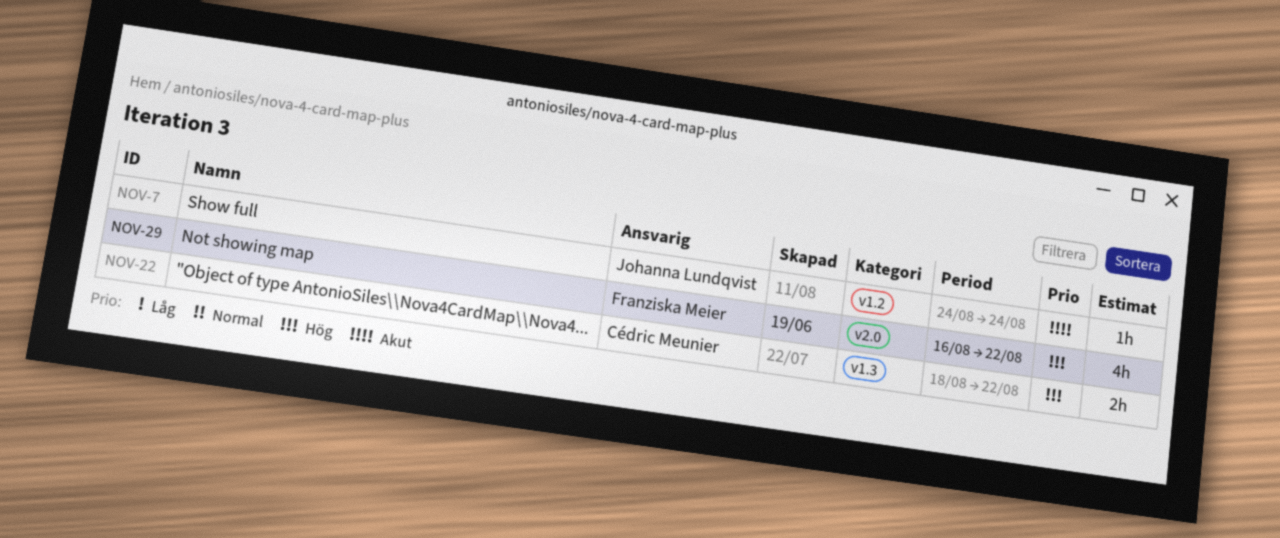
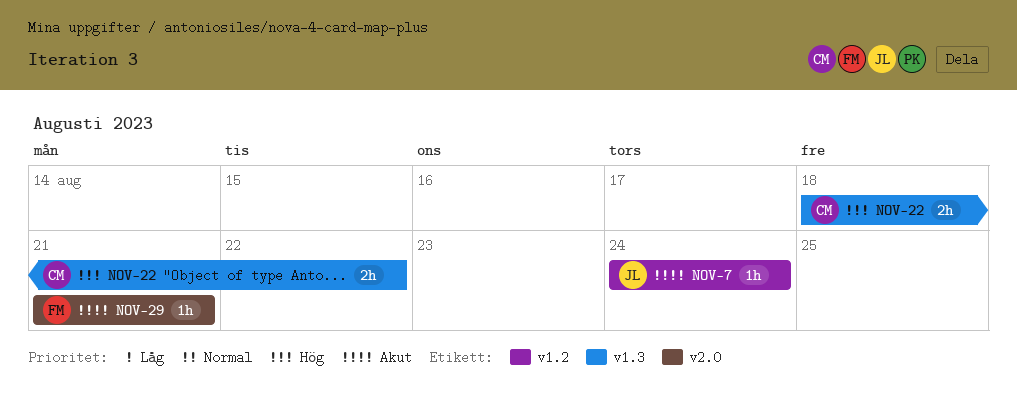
NOV-29, priority: Hög -> Akut
NOV-29, estimate: 4h -> 1h
NOV-29, start: Aug 16 -> Aug 21
NOV-29, due: Aug 22 -> Aug 21

